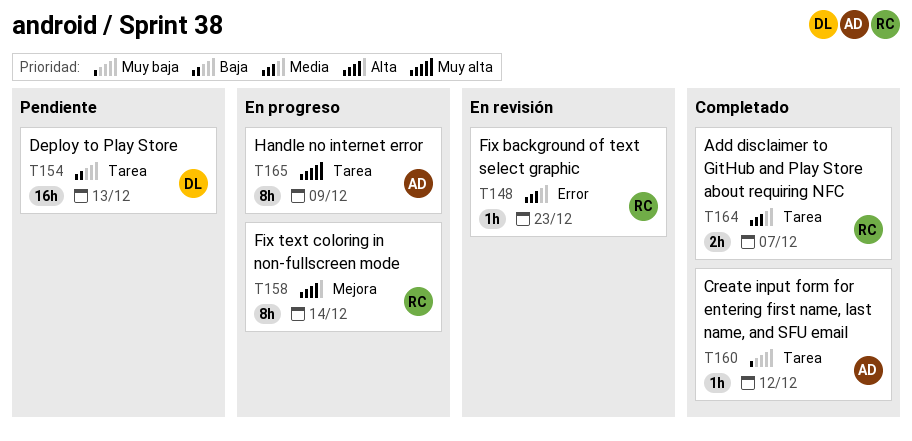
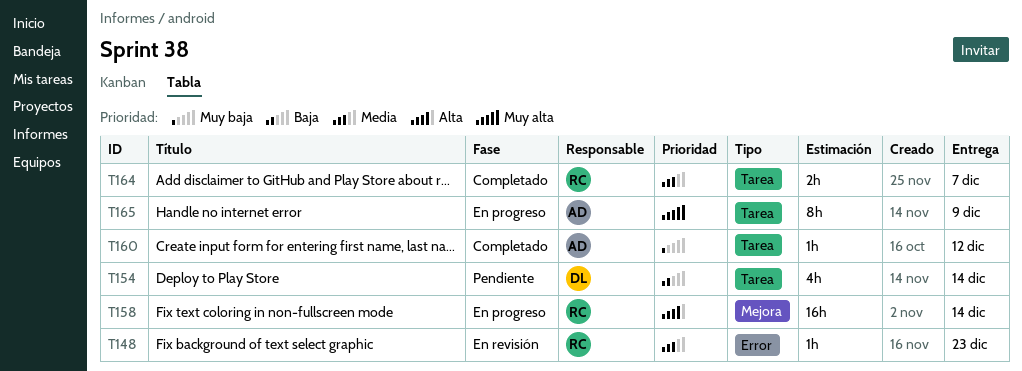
T154, estimate: 16h -> 4h
T154, due: Dec 13 -> Dec 14
T158, estimate: 8h -> 16h

